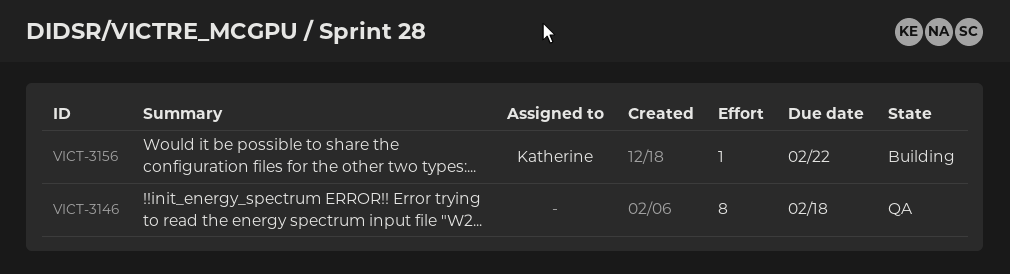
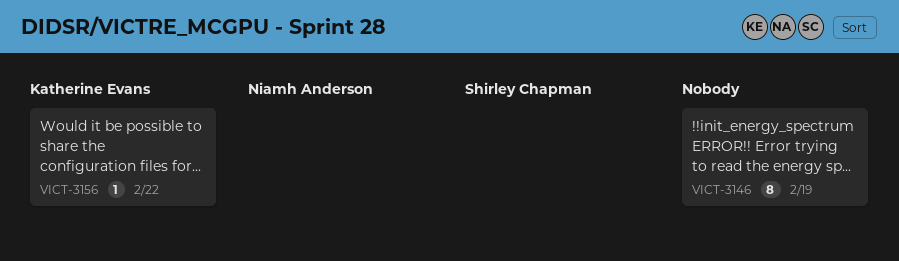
VICT-3146, due: Feb 18 -> Feb 19

